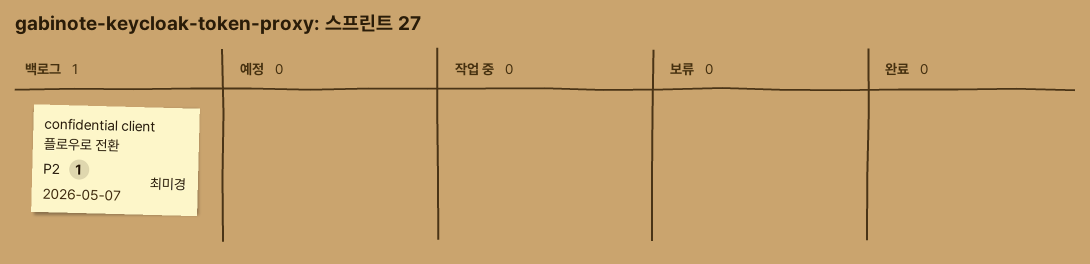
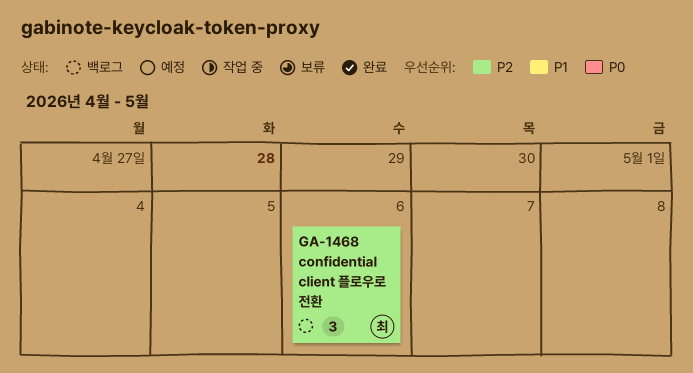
confidential client 플로우로 전환, estimate: 1 -> 3
confidential client 플로우로 전환, due: May 7 -> May 6

